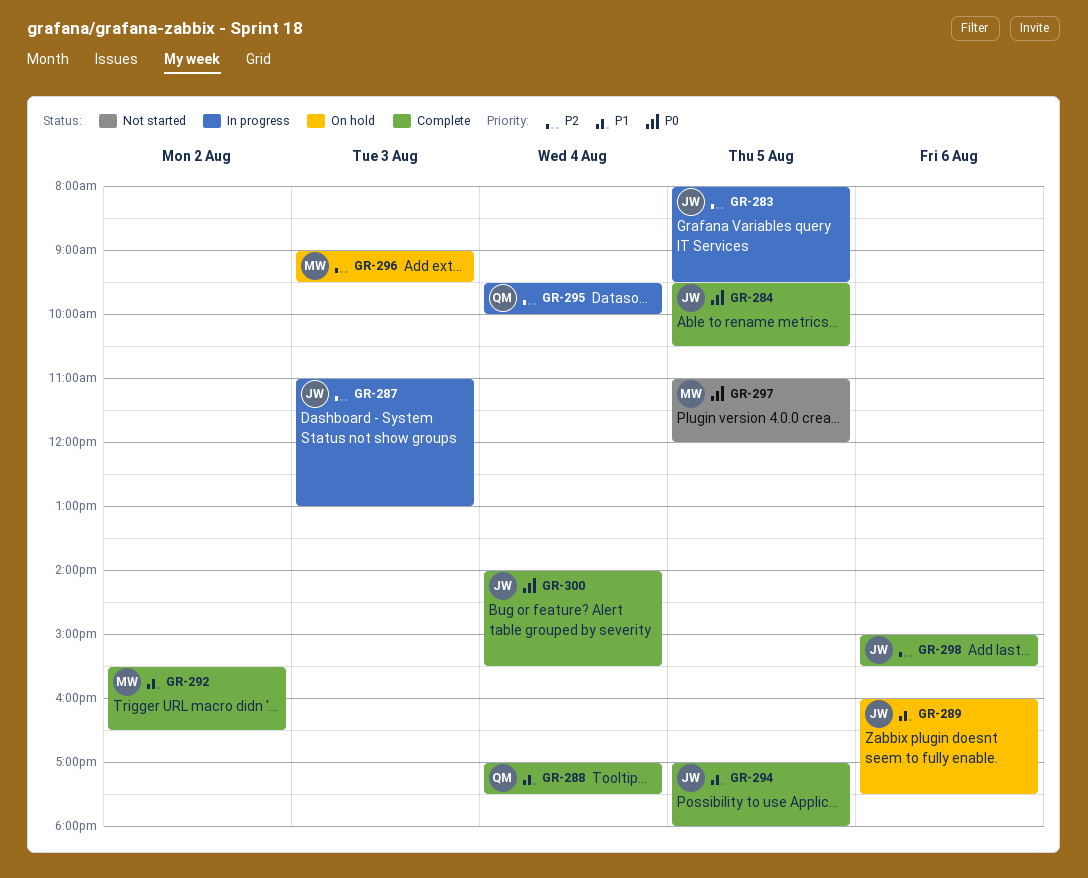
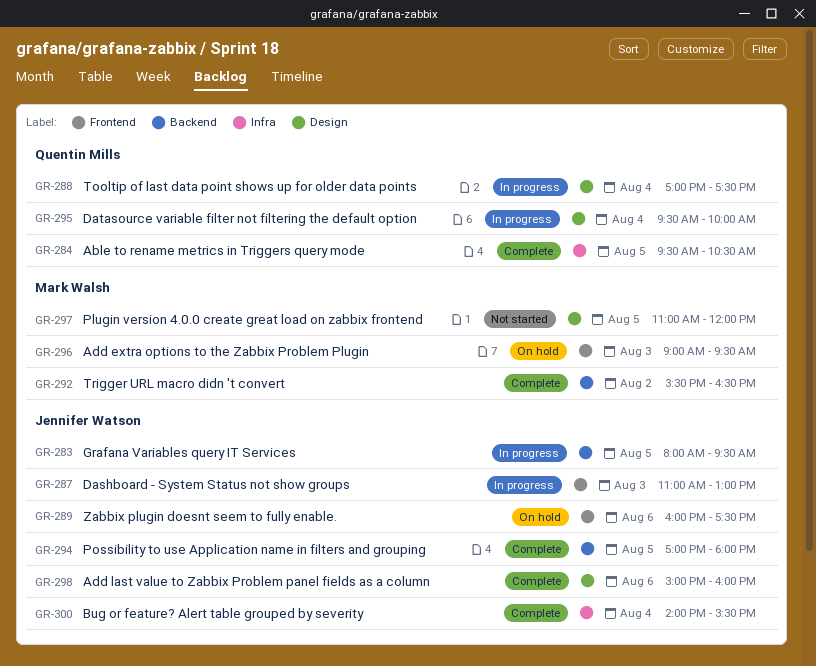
GR-284, owner: Jennifer Watson -> Quentin Mills
GR-288, status: Complete -> In progress
GR-298, ends: 15:30 -> 16:00

